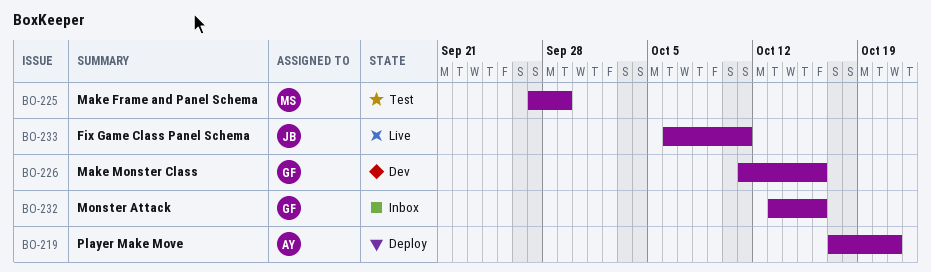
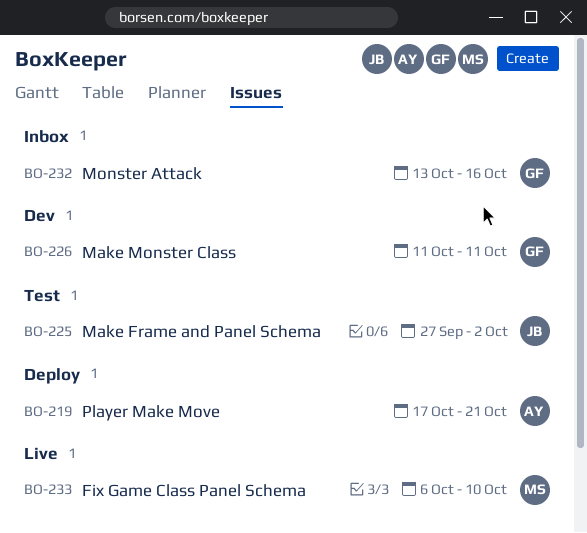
BO-225, owner: MS -> JB
BO-225, due: Sep 29 -> Oct 2
BO-226, due: Oct 16 -> Oct 11
BO-233, owner: JB -> MS
BO-233, due: Oct 11 -> Oct 10

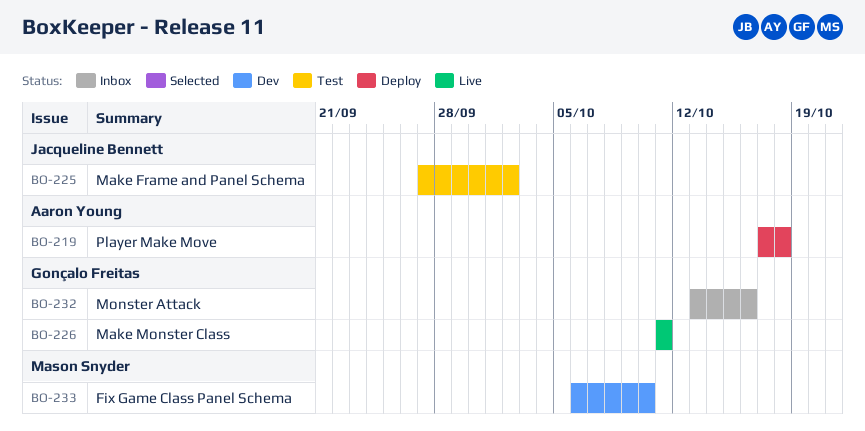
BO-219, due: Oct 21 -> Oct 18
BO-226, status: Dev -> Live
BO-233, status: Live -> Dev

